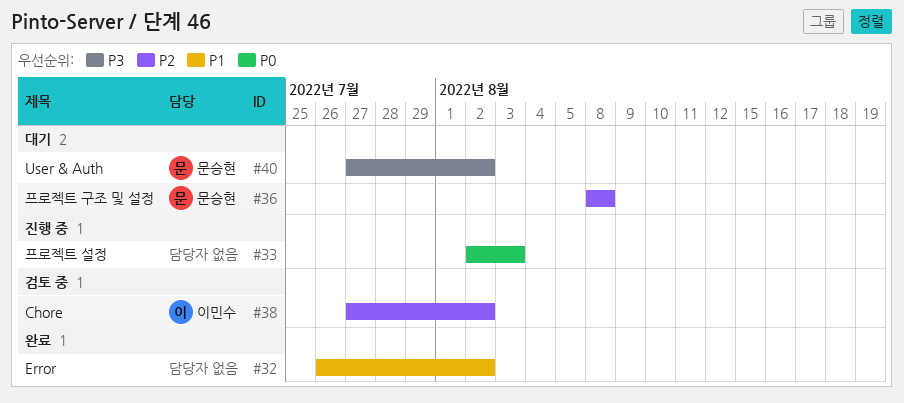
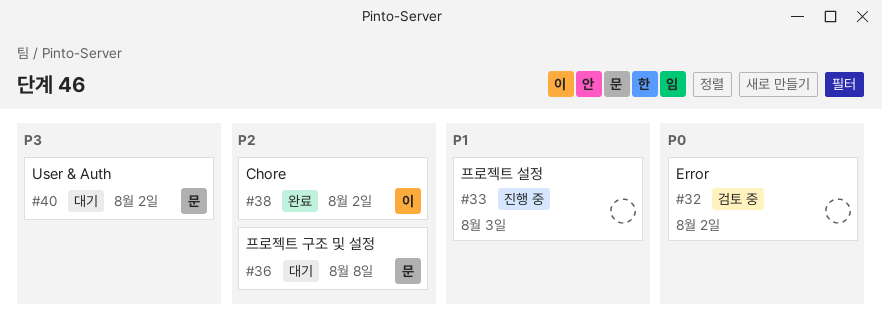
#32, status: 완료 -> 검토 중
#32, priority: P1 -> P0
#33, priority: P0 -> P1
#38, status: 검토 중 -> 완료

